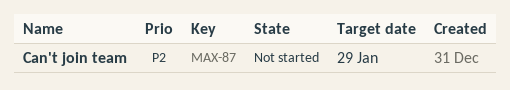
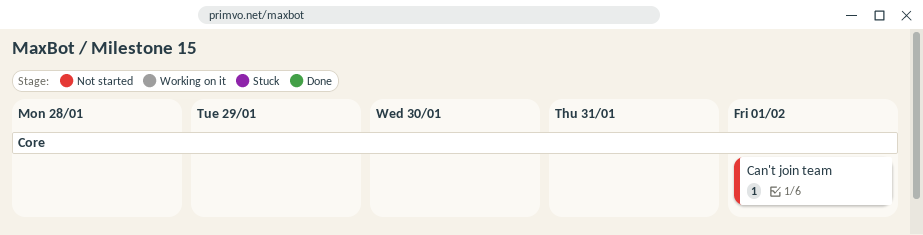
Can't join team, due: Jan 29 -> Feb 1

